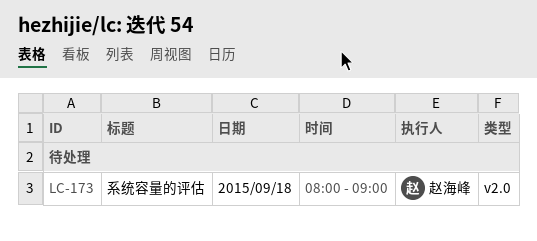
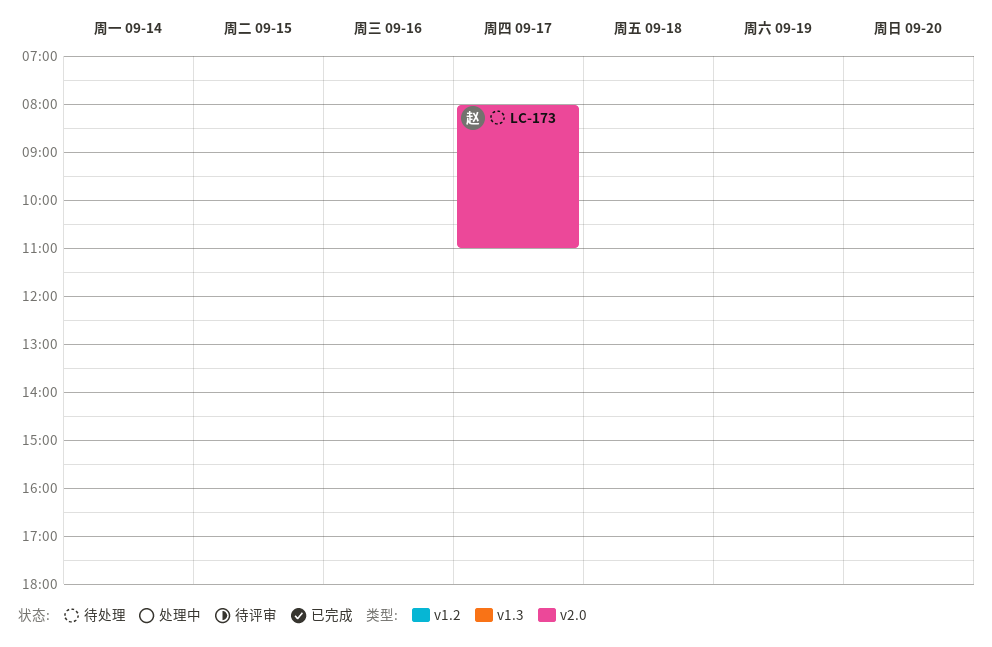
LC-173, day: Sep 18 -> Sep 17
LC-173, ends: 09:00 -> 11:00

